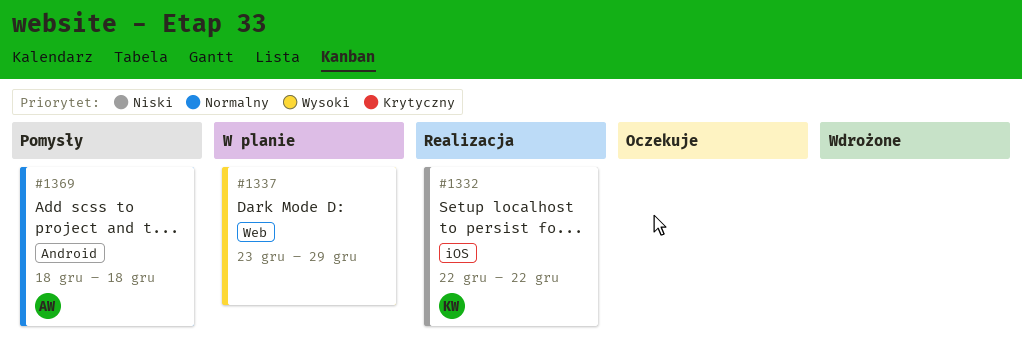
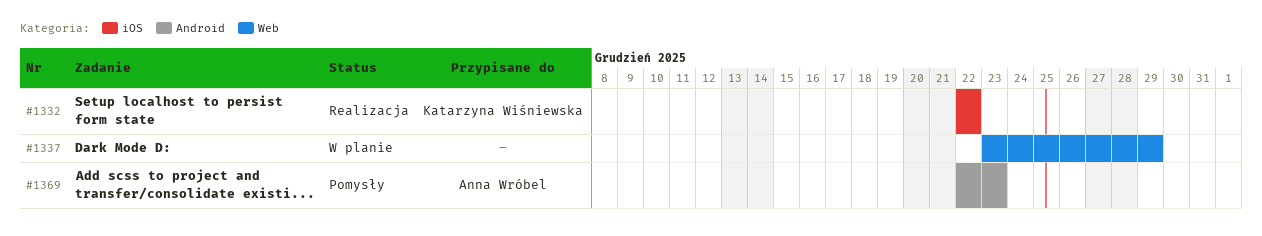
#1369, start: Dec 18 -> Dec 22
#1369, due: Dec 18 -> Dec 23

